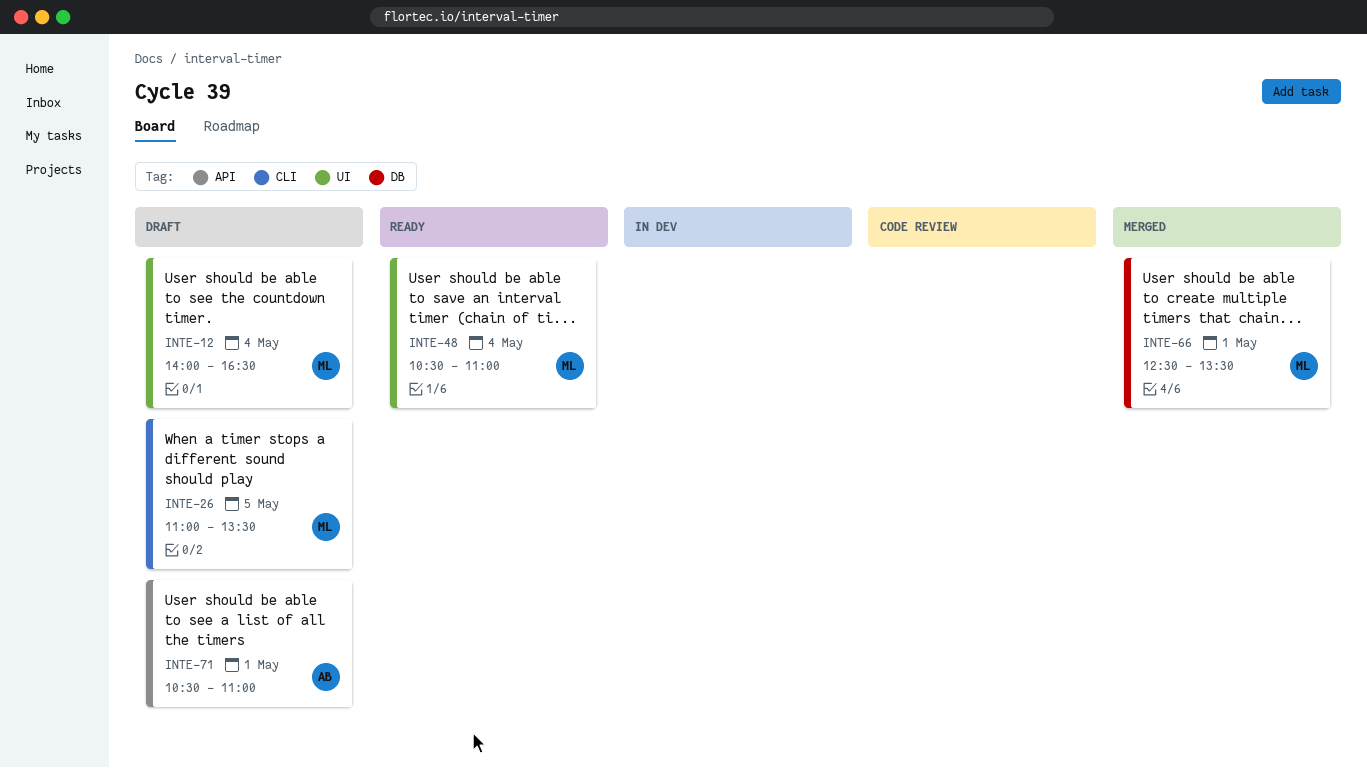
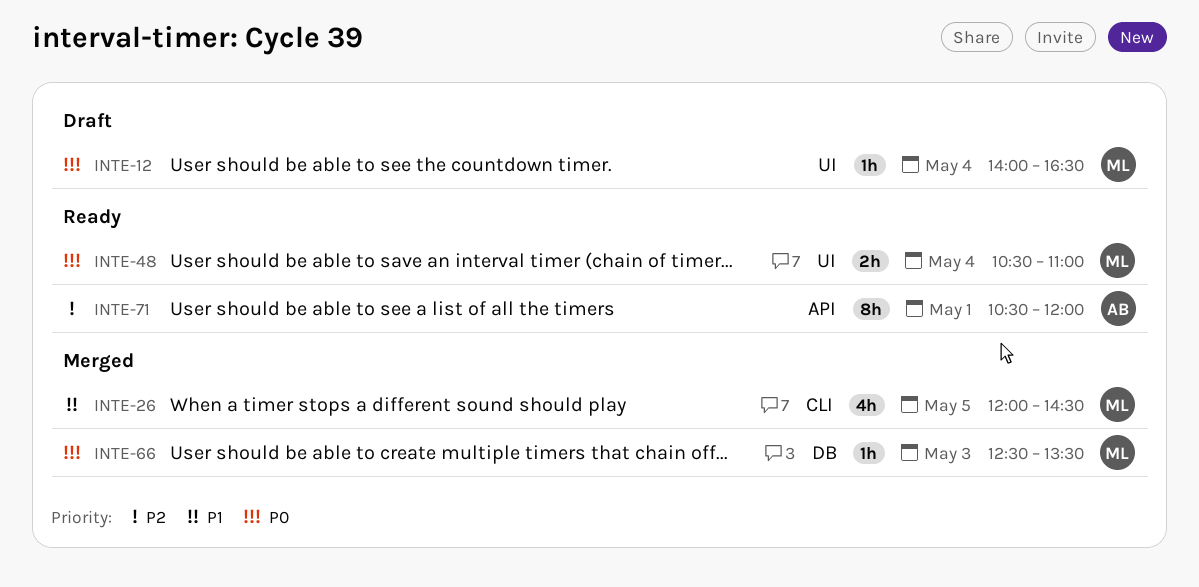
INTE-26, status: Draft -> Merged
INTE-26, begins: 11:00 -> 12:00
INTE-26, ends: 13:30 -> 14:30
INTE-66, day: May 1 -> May 3
INTE-71, status: Draft -> Ready
INTE-71, ends: 11:00 -> 12:00

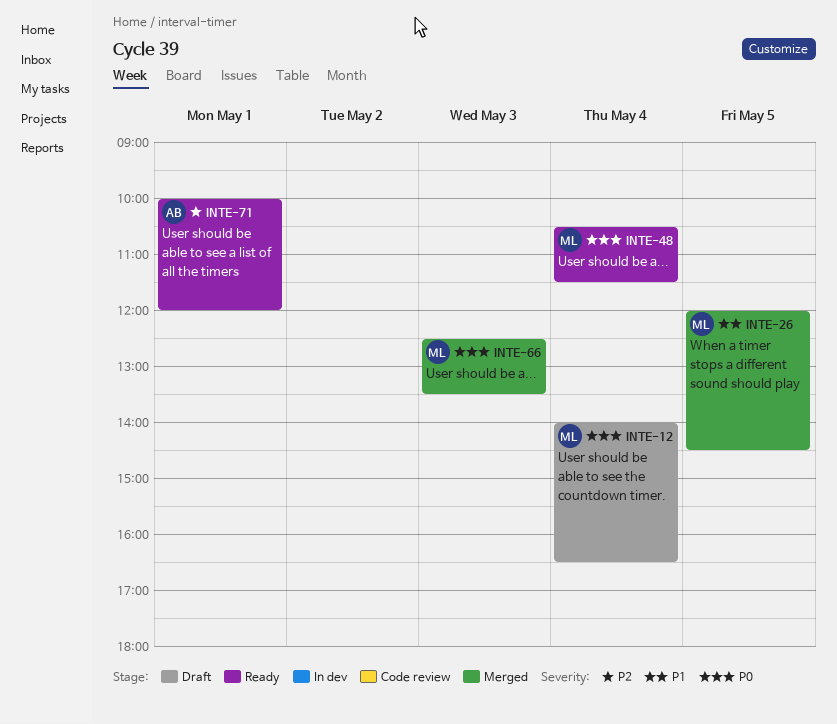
INTE-48, ends: 11:00 -> 11:30
INTE-71, begins: 10:30 -> 10:00

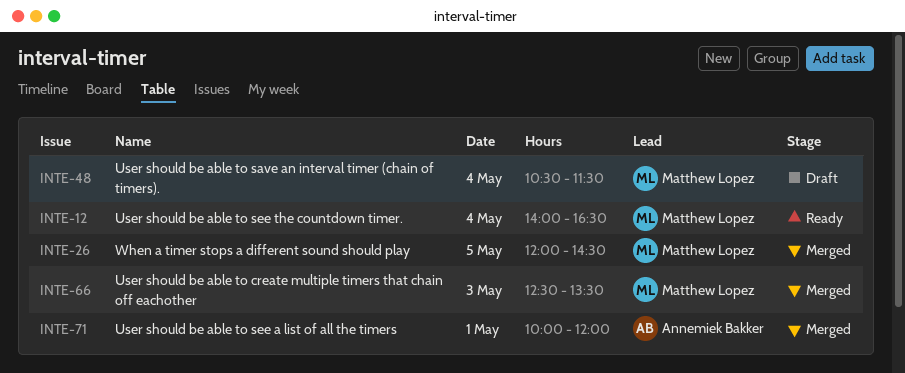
INTE-12, status: Draft -> Ready
INTE-48, status: Ready -> Draft
INTE-71, status: Ready -> Merged

